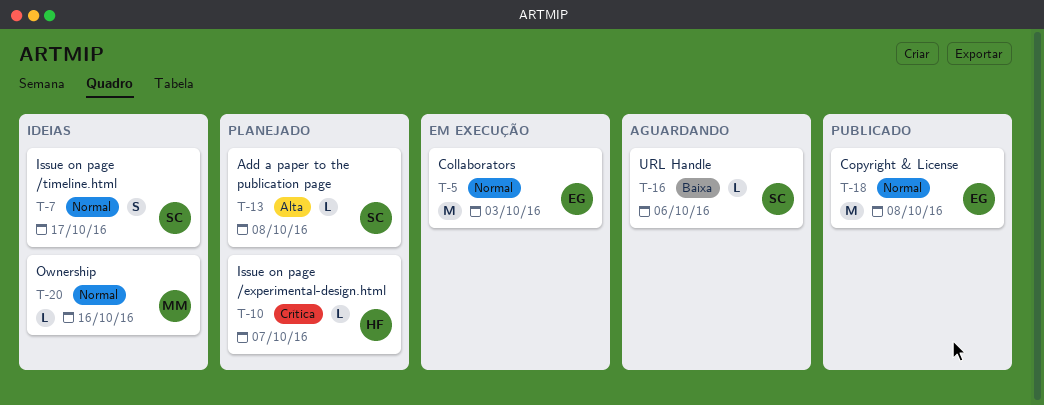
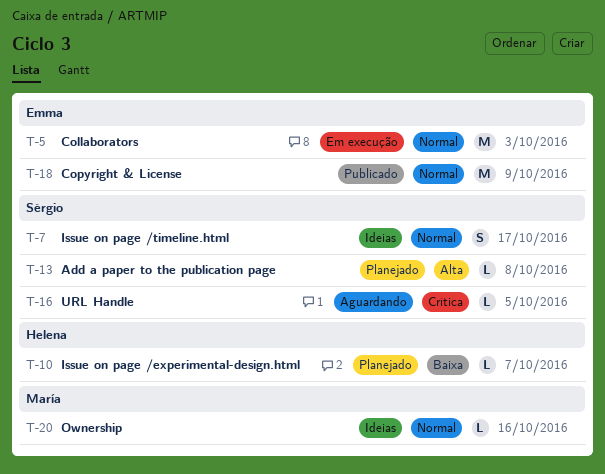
T-10, priority: Crítica -> Baixa
T-16, priority: Baixa -> Crítica
T-16, due: Oct 6 -> Oct 5
T-18, due: Oct 8 -> Oct 9

